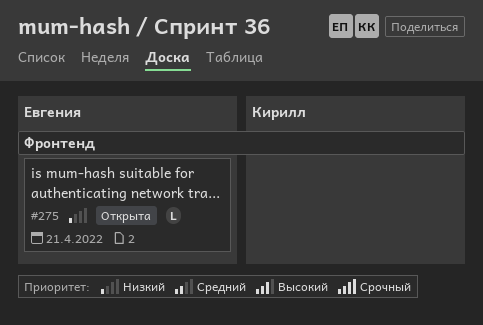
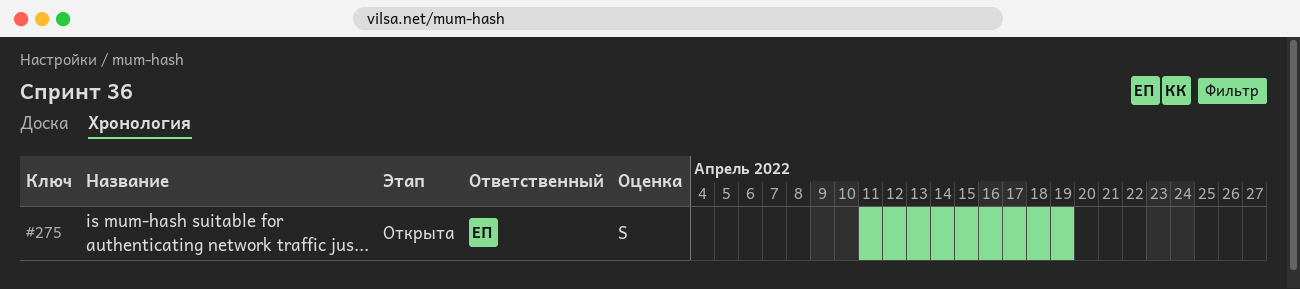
#275, estimate: L -> S
#275, due: Apr 21 -> Apr 19

